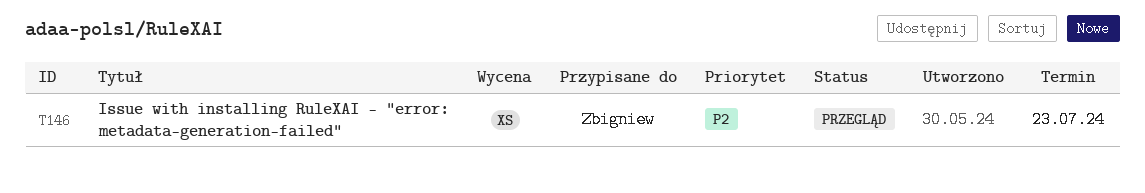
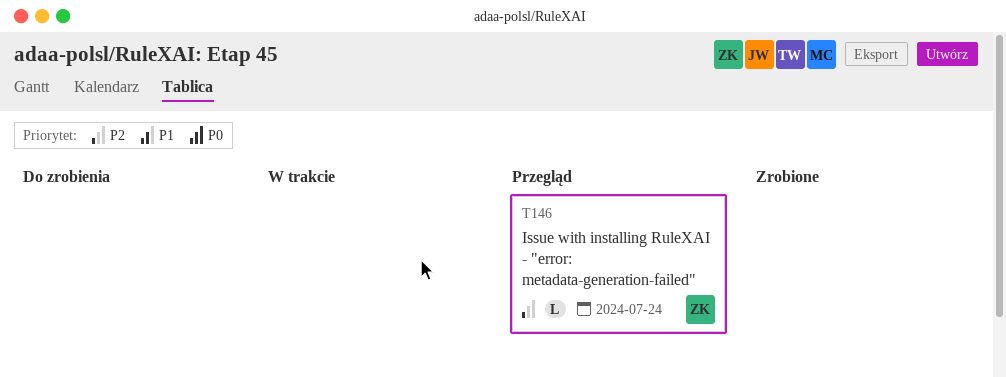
T146, estimate: XS -> L
T146, due: Jul 23 -> Jul 24

